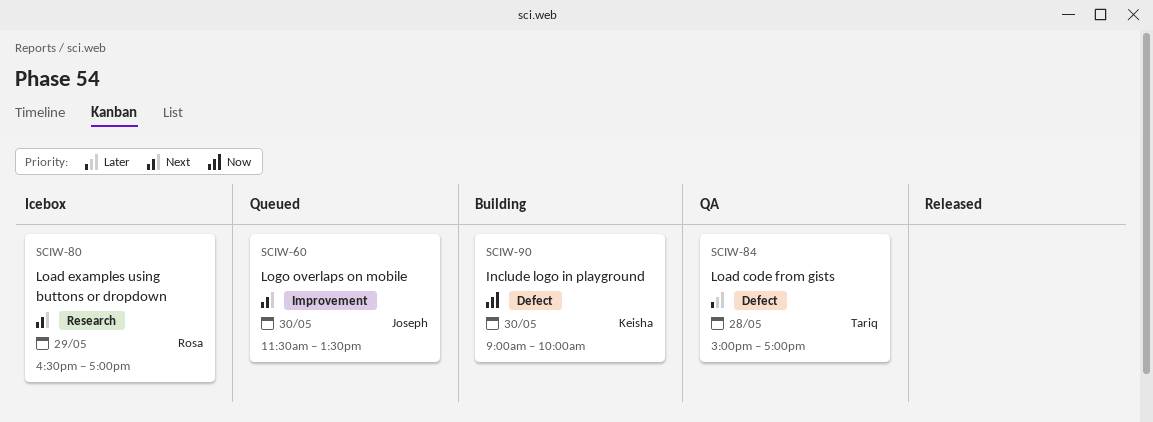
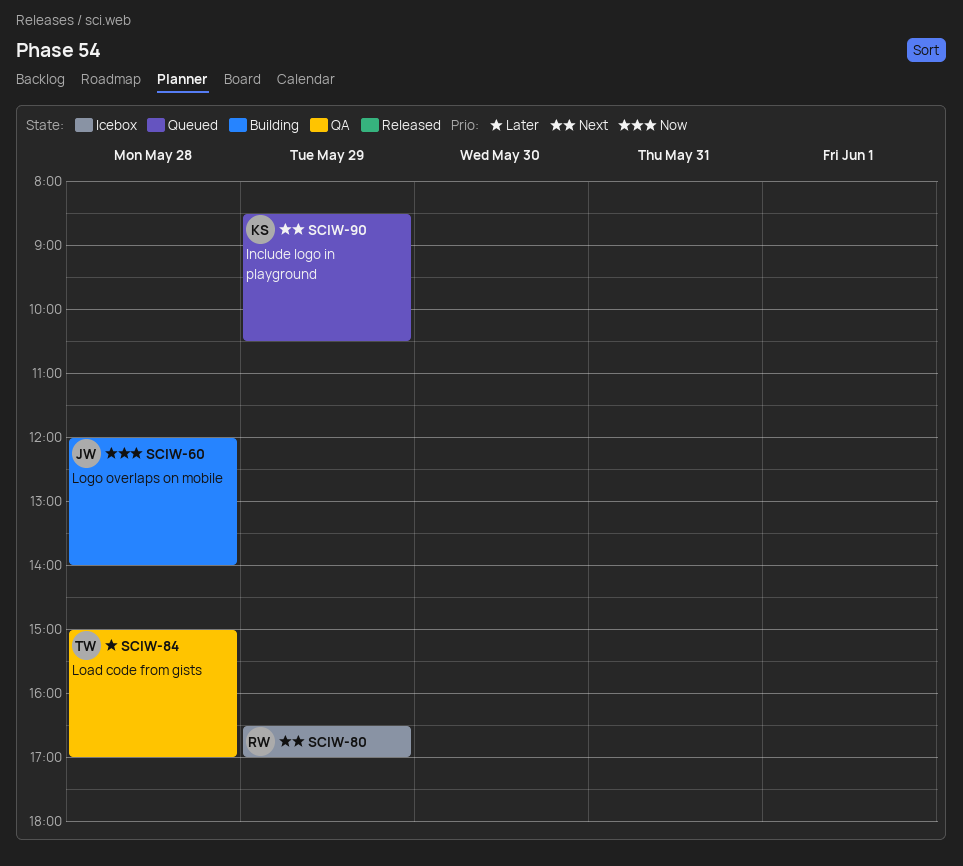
SCIW-60, status: Queued -> Building
SCIW-60, priority: Next -> Now
SCIW-60, day: May 30 -> May 28
SCIW-60, begins: 11:30 -> 12:00
SCIW-60, ends: 13:30 -> 14:00
SCIW-90, status: Building -> Queued
SCIW-90, priority: Now -> Next
SCIW-90, day: May 30 -> May 29
SCIW-90, begins: 09:00 -> 08:30
SCIW-90, ends: 10:00 -> 10:30

